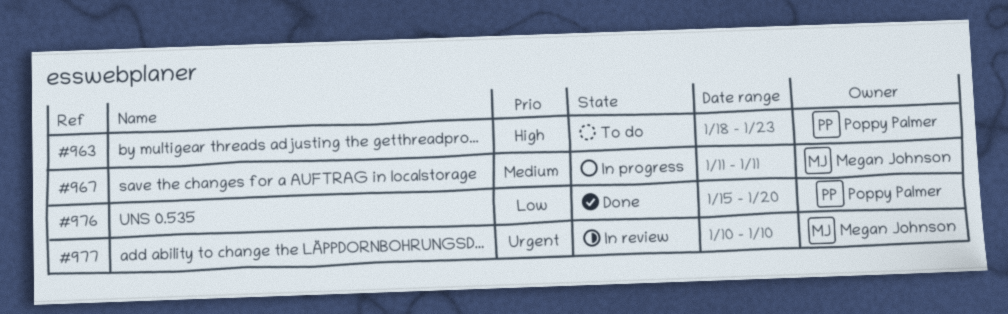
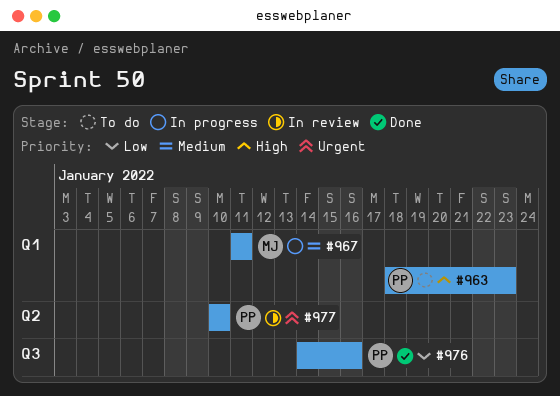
#976, start: Jan 15 -> Jan 14
#976, due: Jan 20 -> Jan 16
#977, owner: Megan Johnson -> Poppy Palmer

